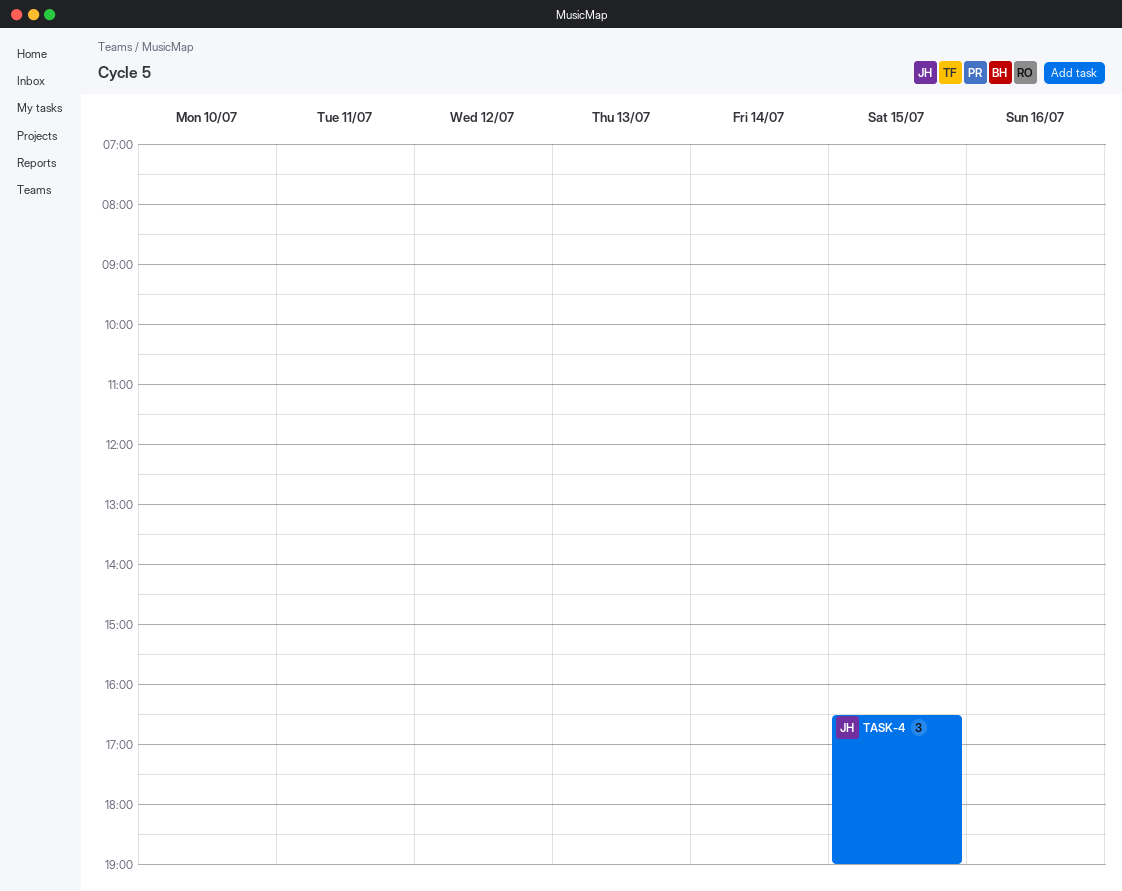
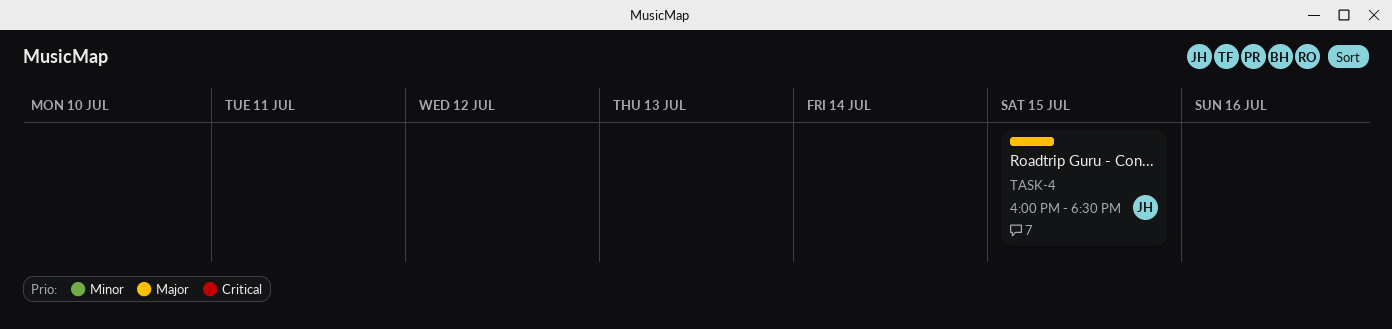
TASK-4, begins: 16:30 -> 16:00
TASK-4, ends: 19:00 -> 18:30

